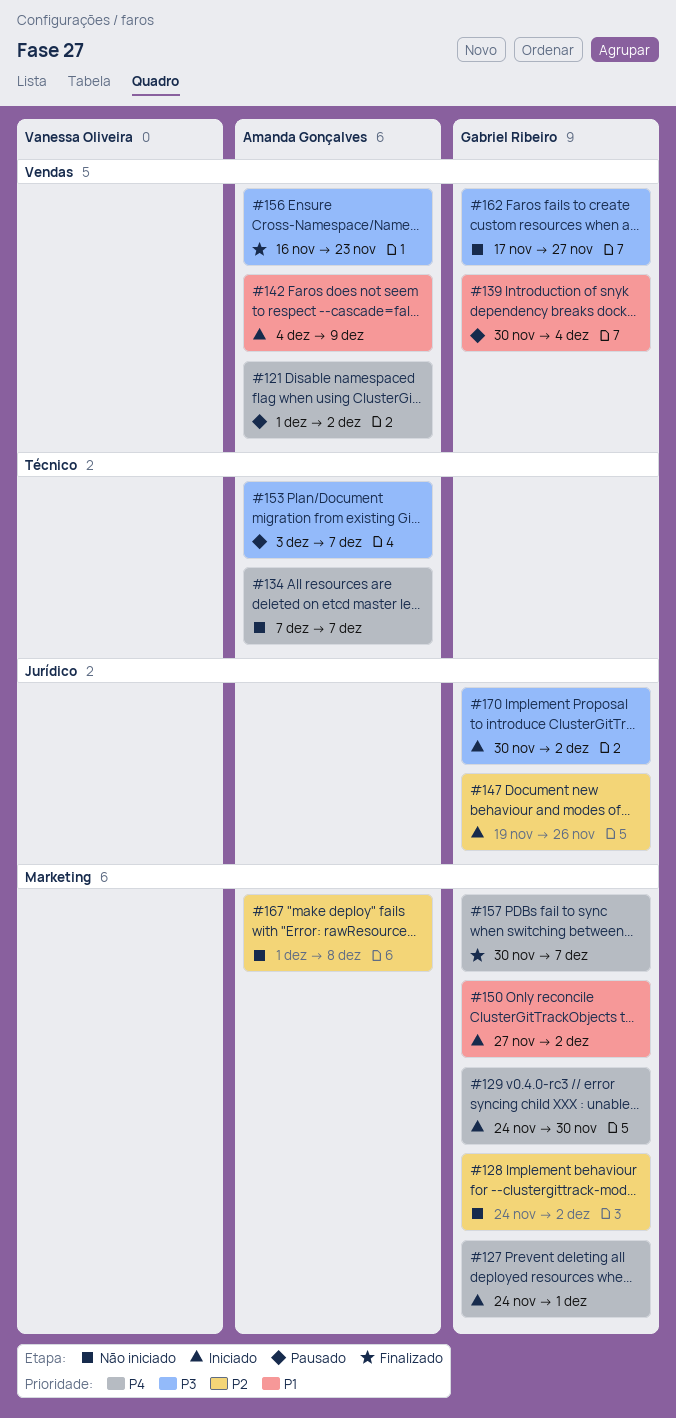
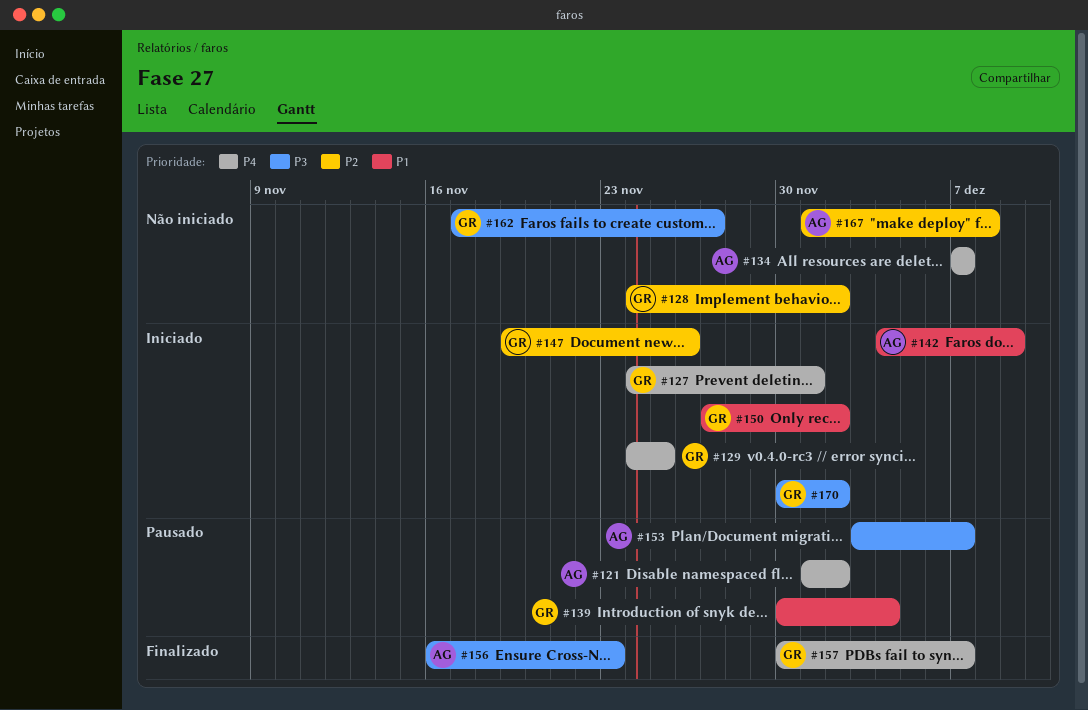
#129, due: Nov 30 -> Nov 25

